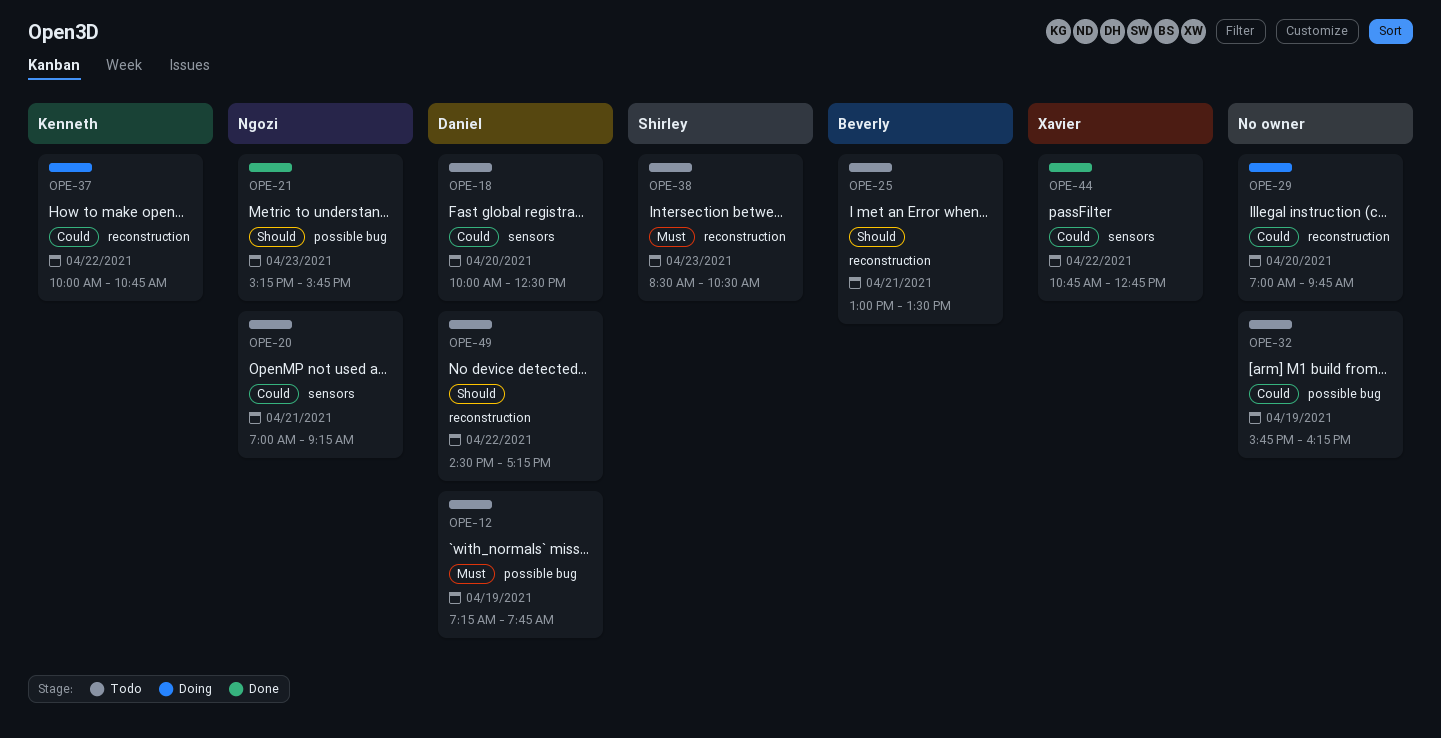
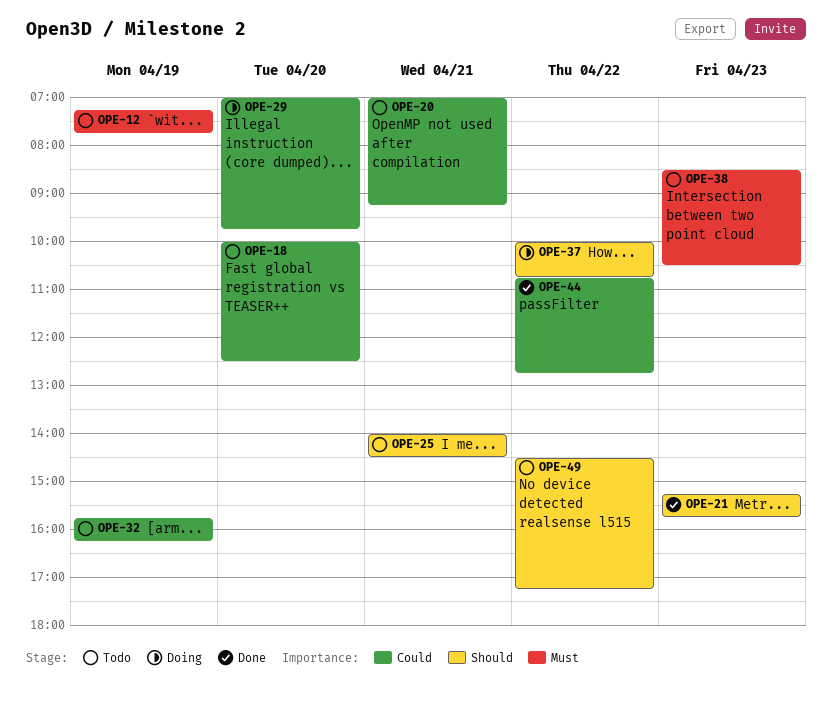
OPE-25, begins: 13:00 -> 14:00
OPE-25, ends: 13:30 -> 14:30
OPE-37, priority: Could -> Should

